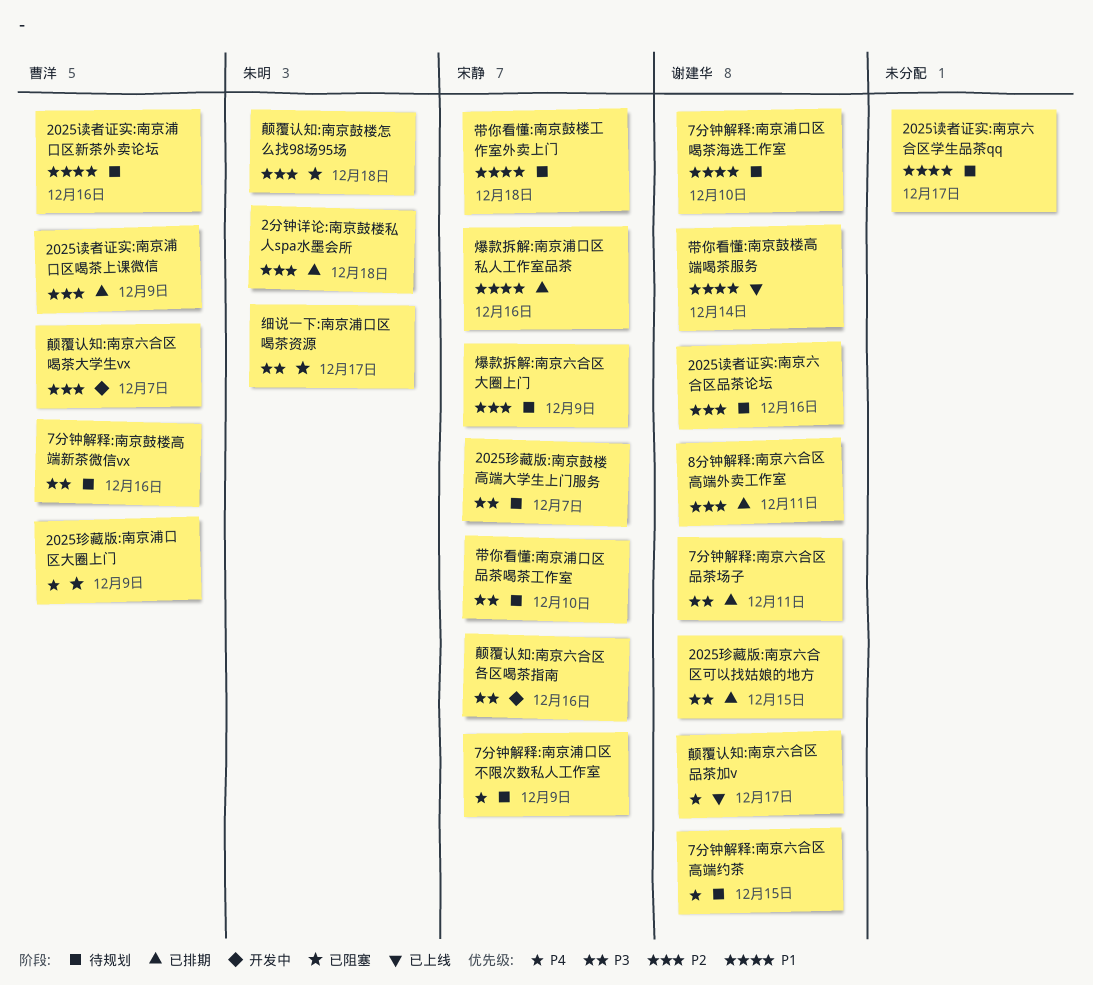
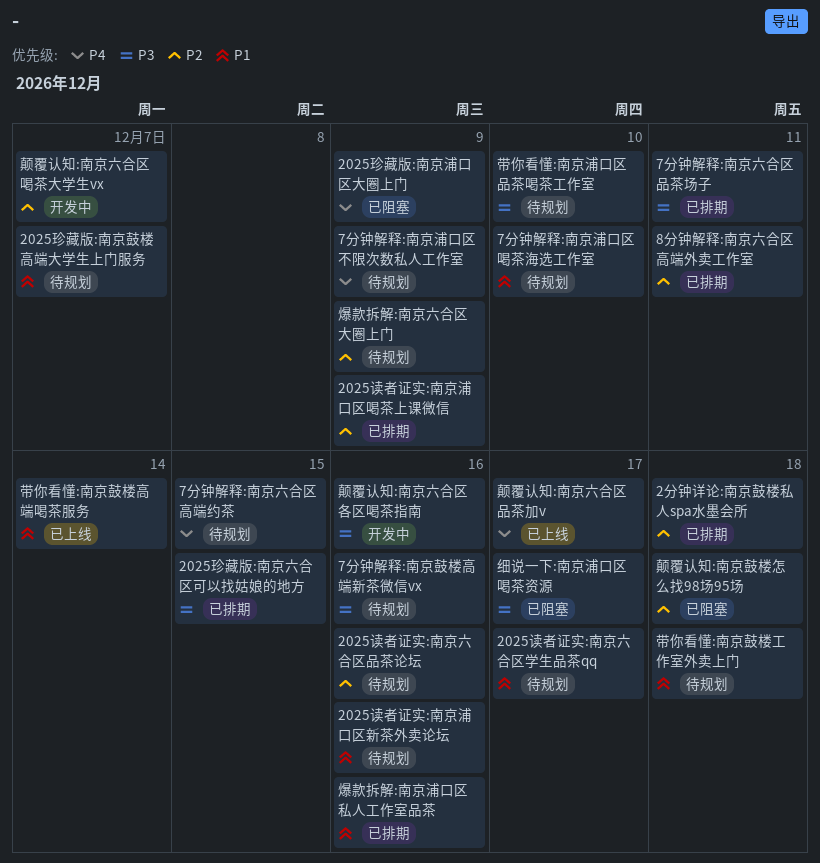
2025珍藏版:南京鼓楼高端大学生上门服务, priority: P3 -> P1

